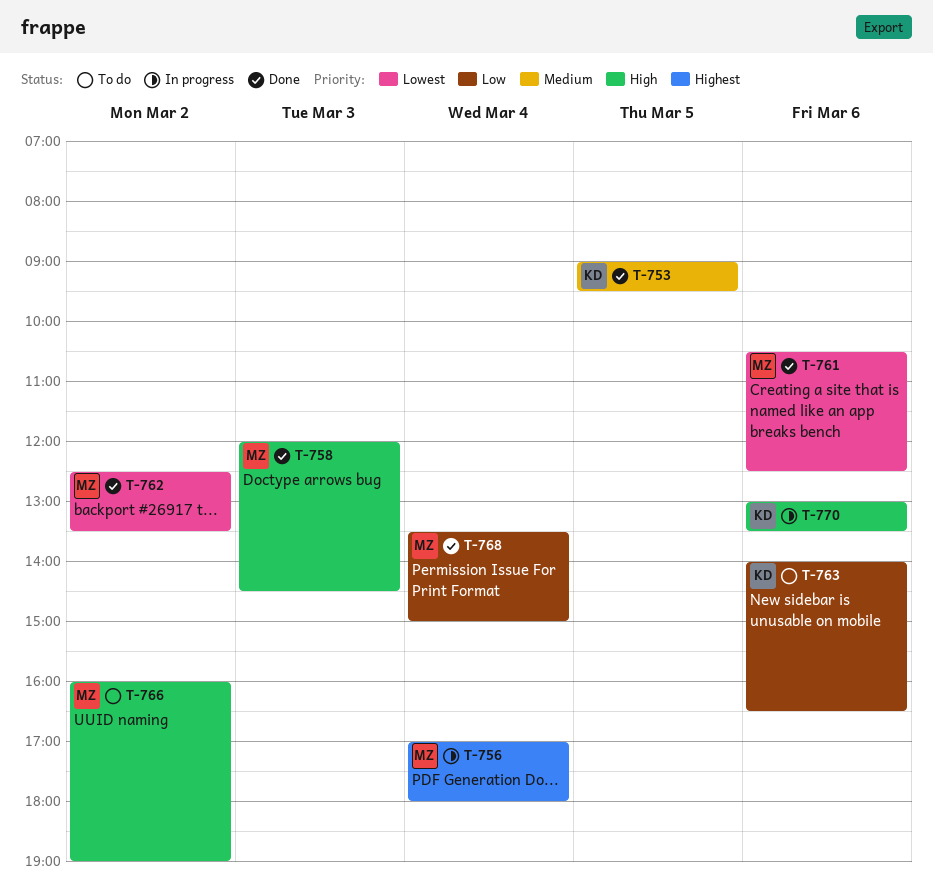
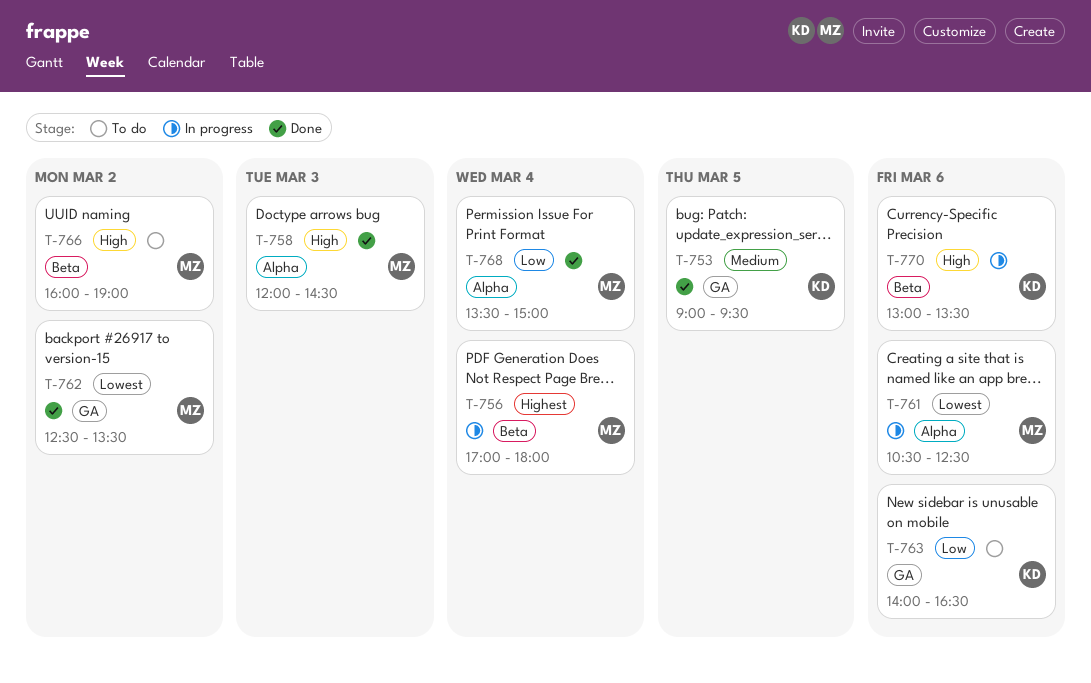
T-761, status: Done -> In progress

